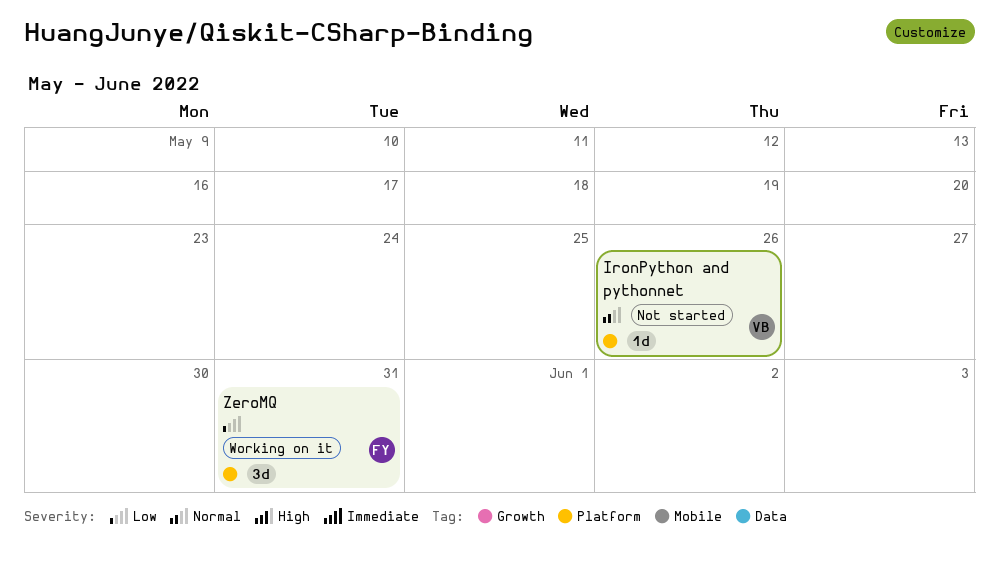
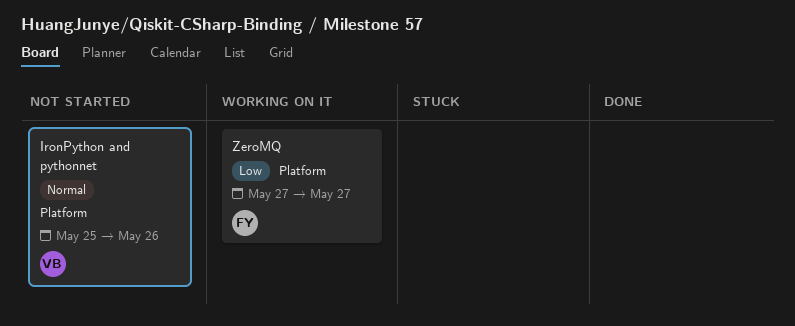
ZeroMQ, due: May 31 -> May 27

